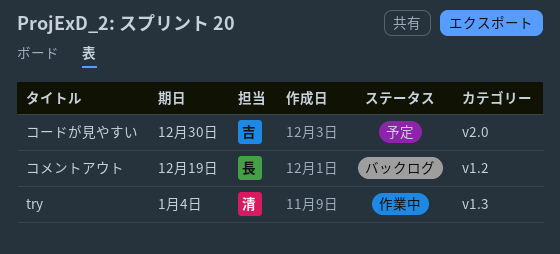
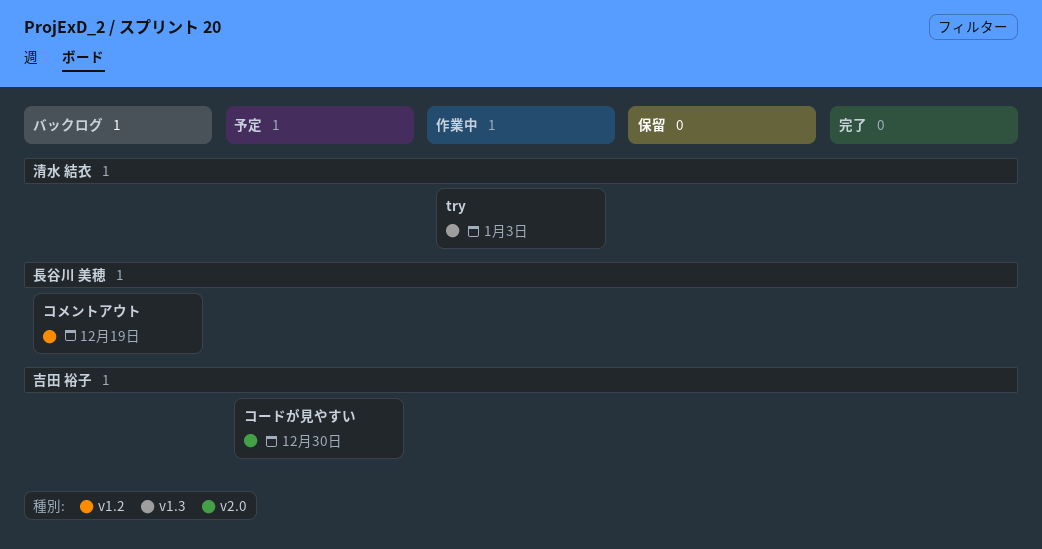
try, due: Jan 4 -> Jan 3

